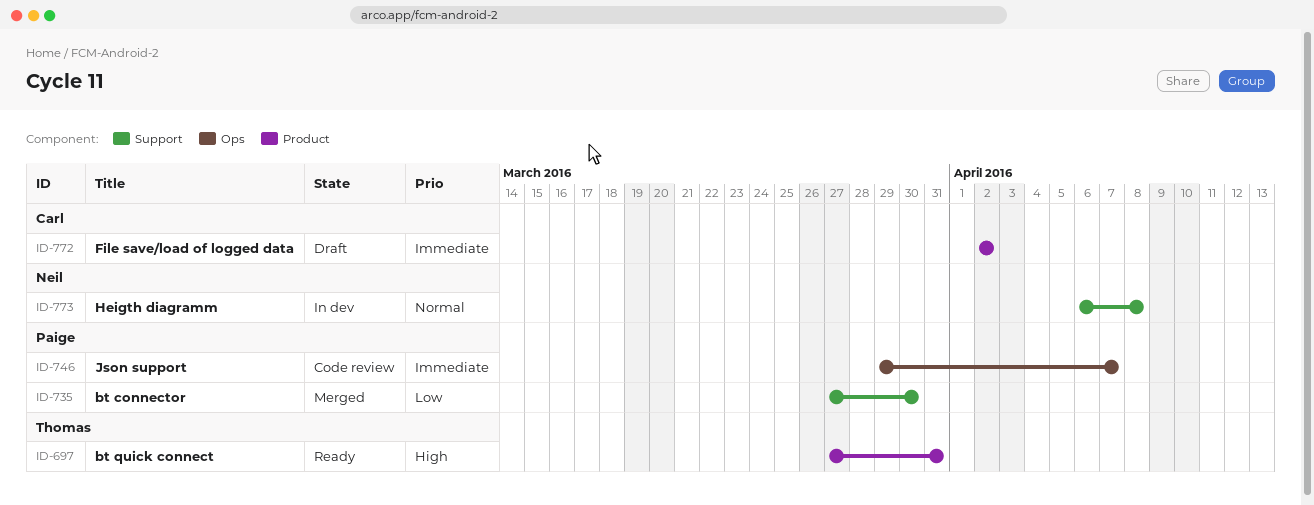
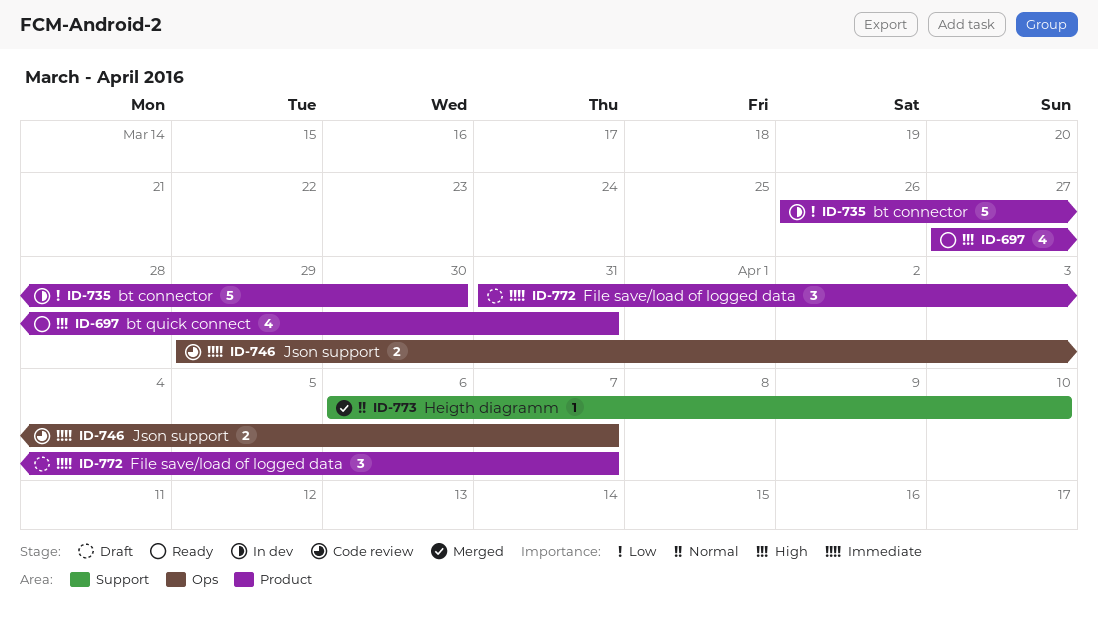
ID-735, status: Merged -> In dev
ID-735, label: Support -> Product
ID-735, start: Mar 27 -> Mar 26
ID-772, start: Apr 2 -> Mar 31
ID-772, due: Apr 2 -> Apr 7
ID-773, status: In dev -> Merged
ID-773, due: Apr 8 -> Apr 10

